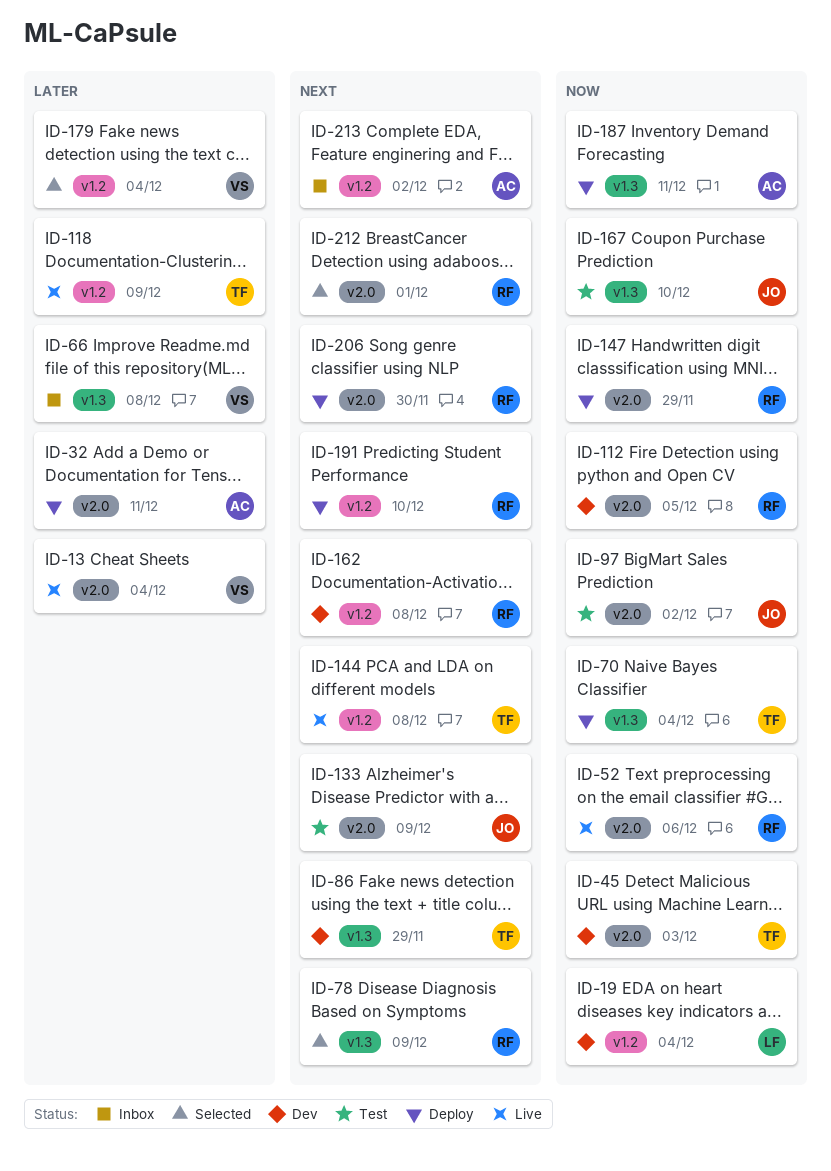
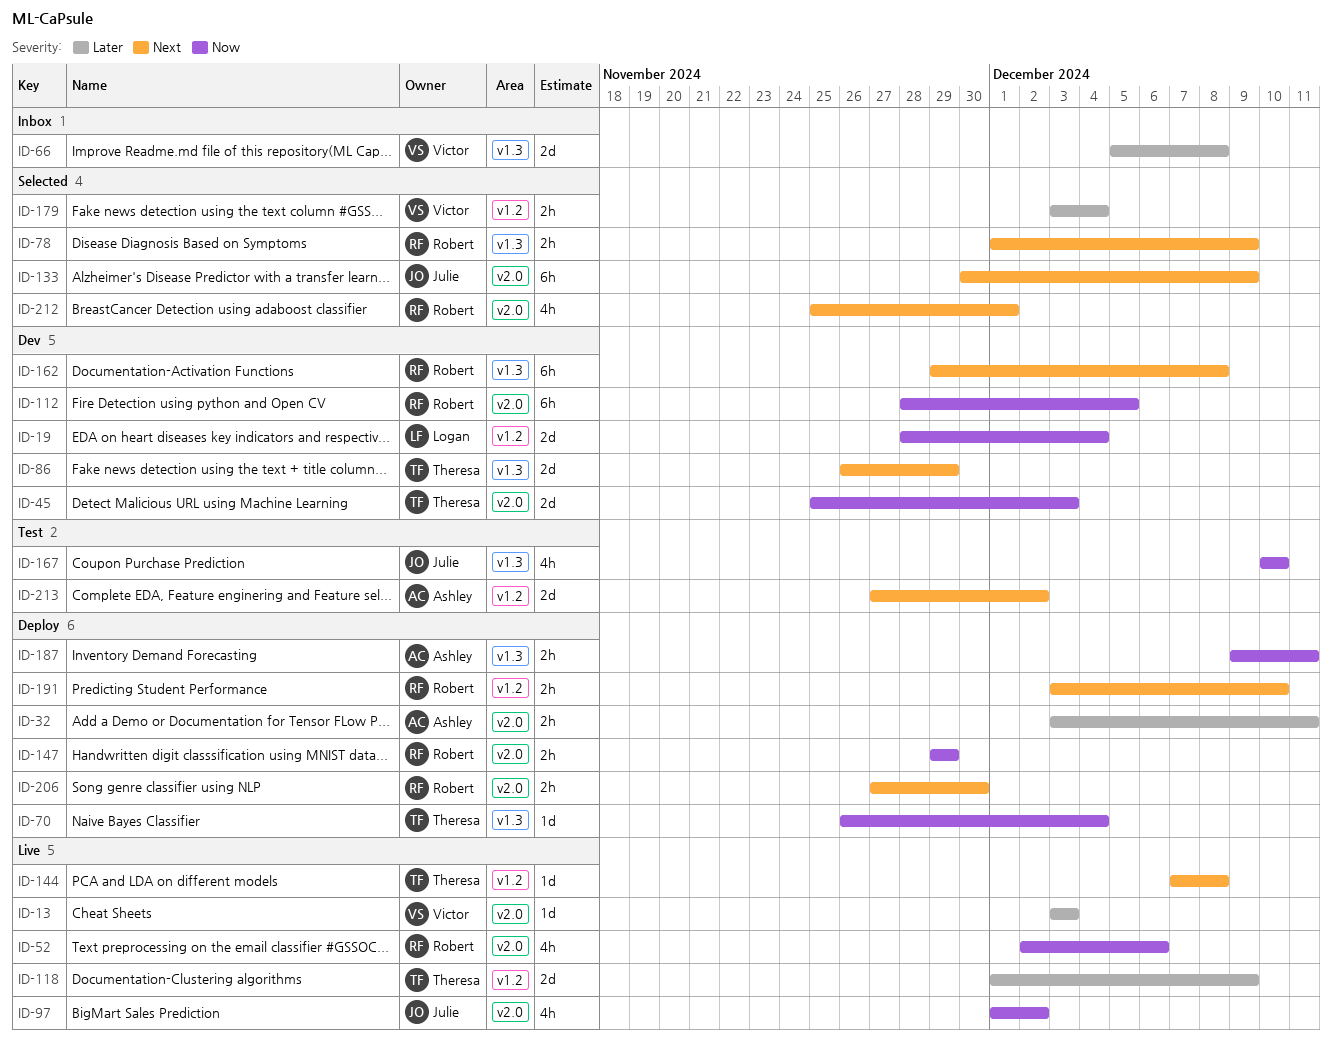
ID-13, due: Dec 4 -> Dec 3
ID-97, status: Test -> Live
ID-133, status: Test -> Selected
ID-162, label: v1.2 -> v1.3
ID-213, status: Inbox -> Test

